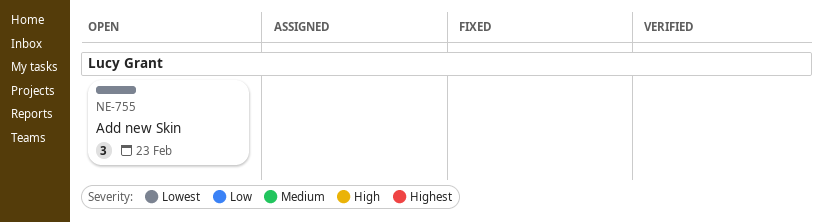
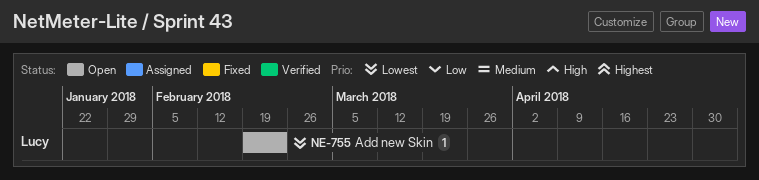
NE-755, estimate: 3 -> 1

